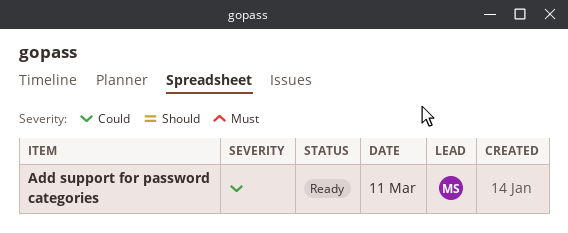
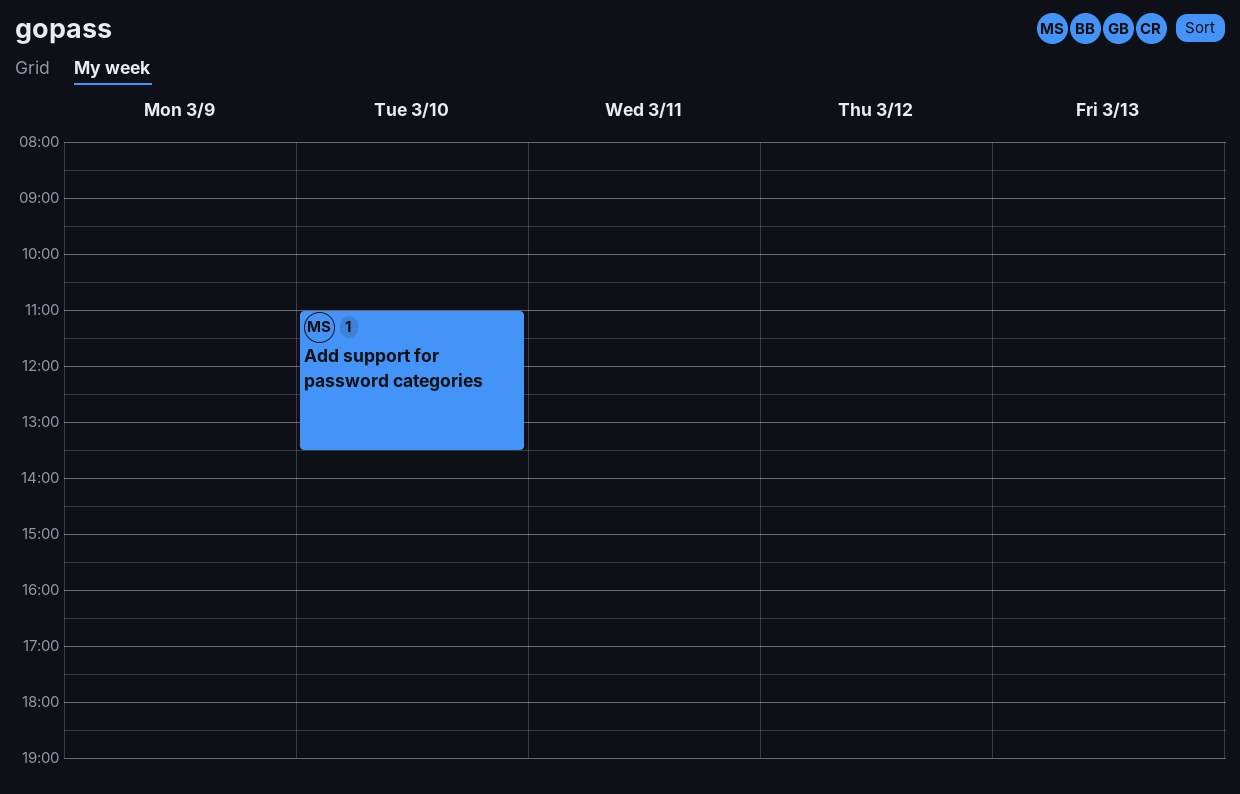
Add support for password categories, day: Mar 11 -> Mar 10

